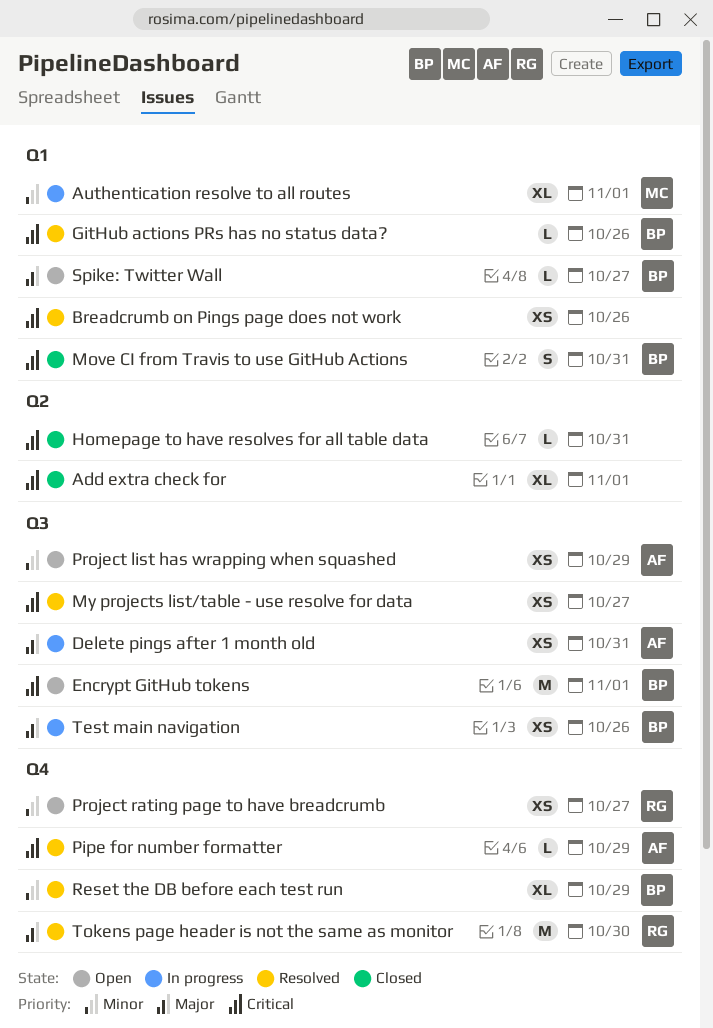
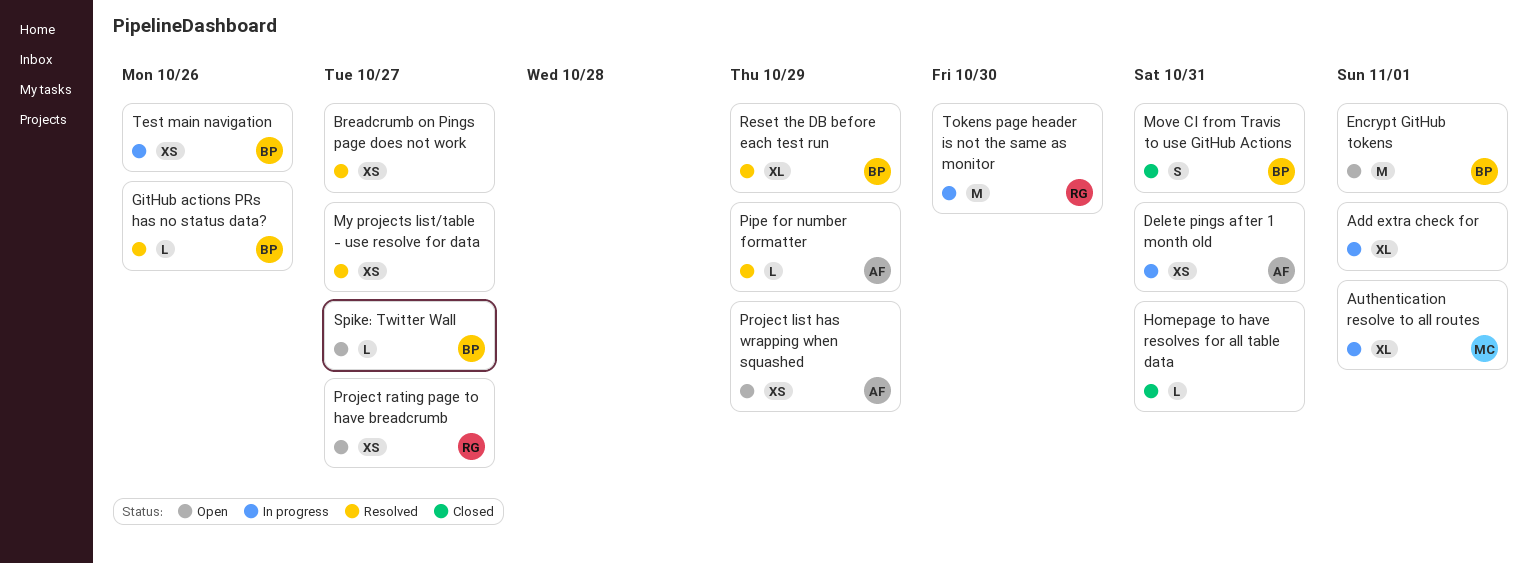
Add extra check for, status: Closed -> In progress
Breadcrumb on Pings page does not work, due: Oct 26 -> Oct 27
Tokens page header is not the same as monitor, status: Resolved -> In progress

